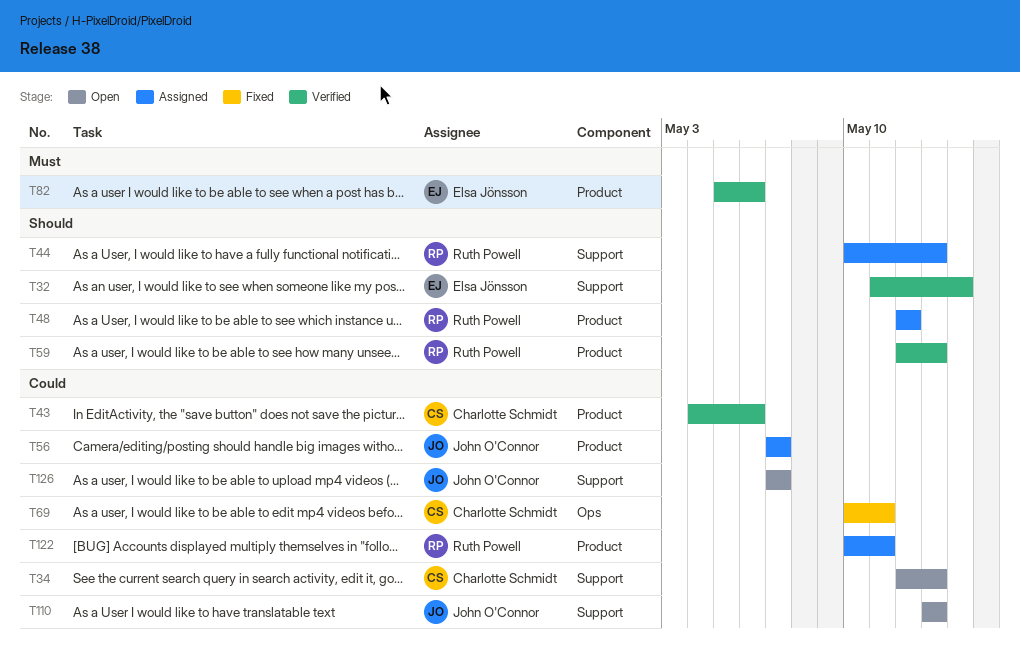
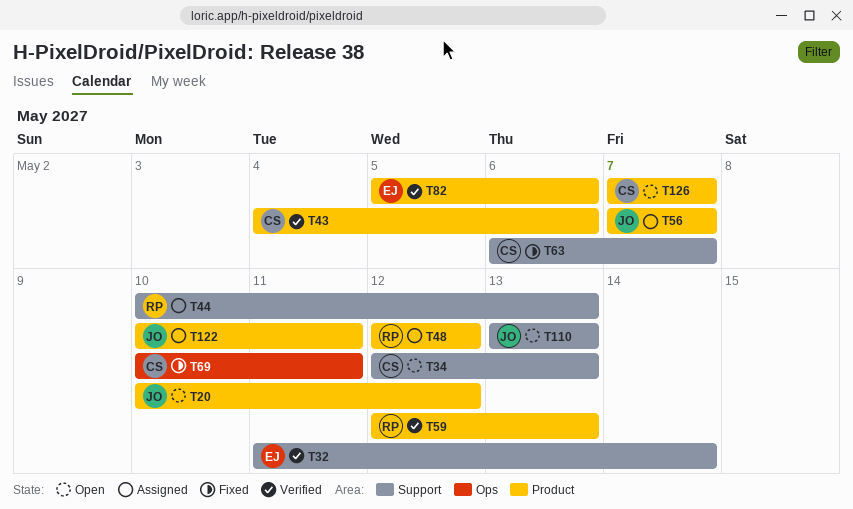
T20: none -> present
T63: none -> present
T122, owner: Ruth Powell -> John O'Connor
T126, owner: John O'Connor -> Charlotte Schmidt
T126, label: Support -> Product

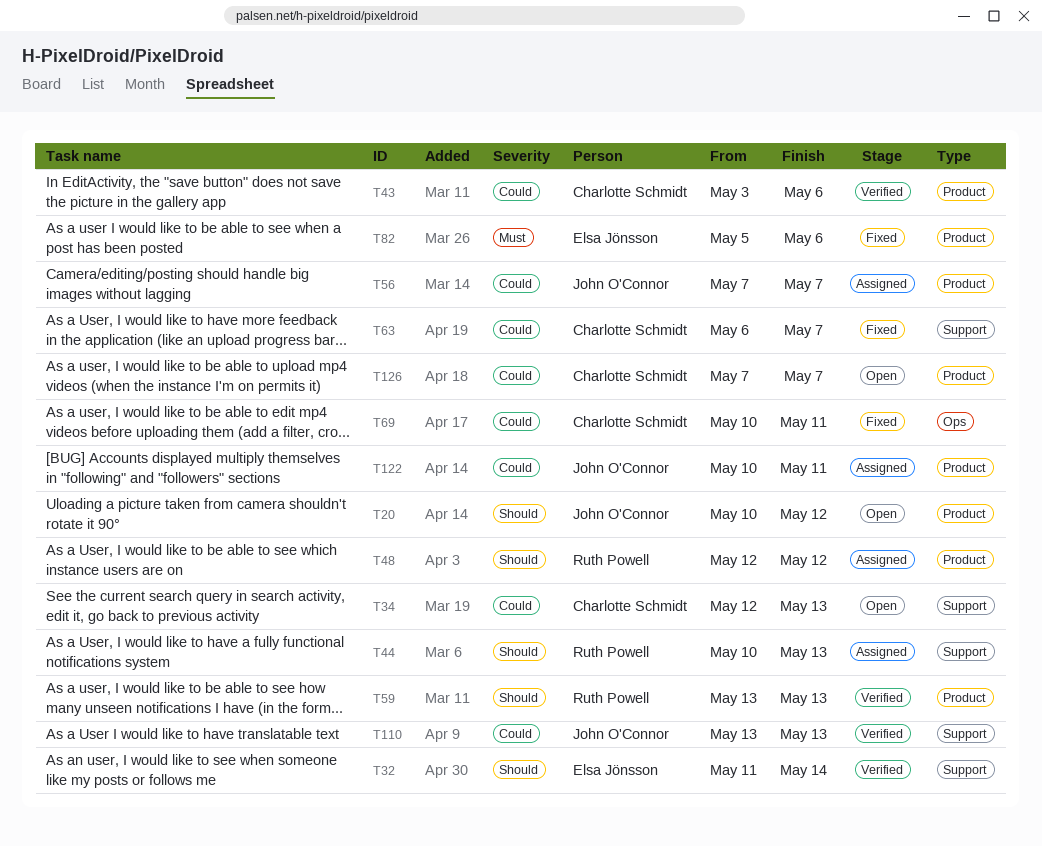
T43, start: May 4 -> May 3
T59, start: May 12 -> May 13
T82, status: Verified -> Fixed
T110, status: Open -> Verified

